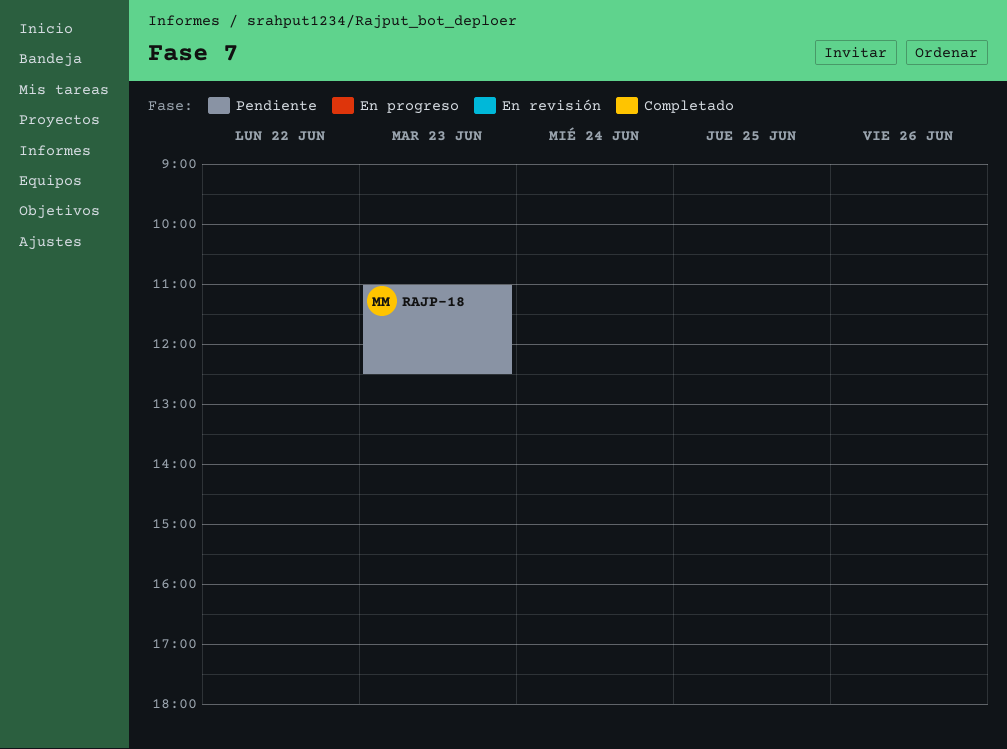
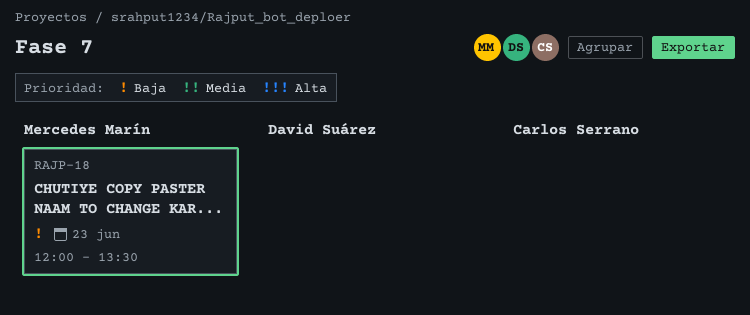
RAJP-18, begins: 11:00 -> 12:00
RAJP-18, ends: 12:30 -> 13:30

